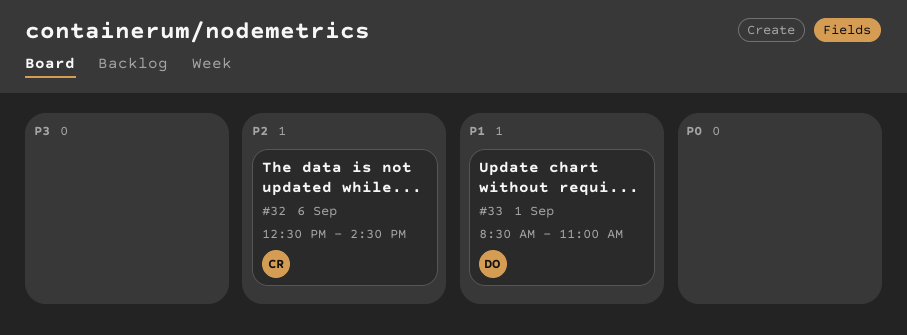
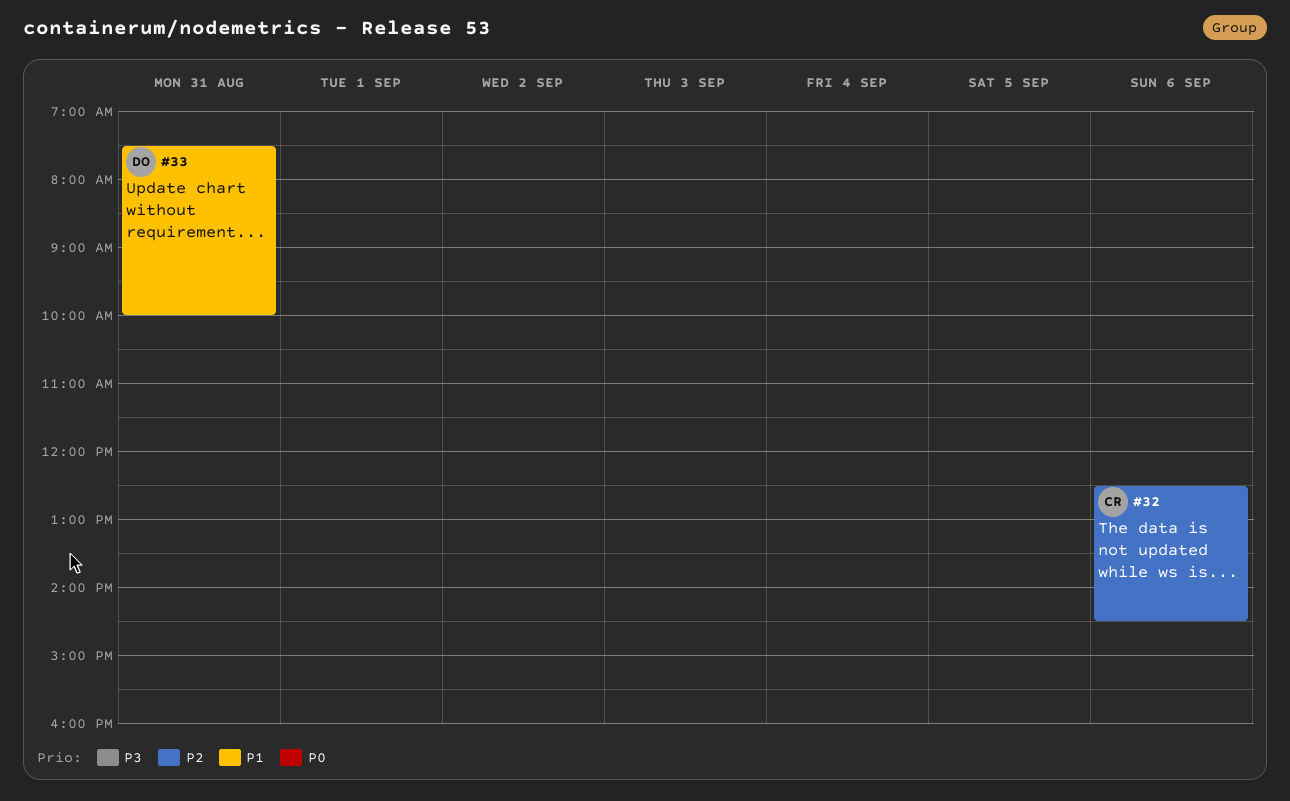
#33, day: Sep 1 -> Aug 31
#33, begins: 08:30 -> 07:30
#33, ends: 11:00 -> 10:00

